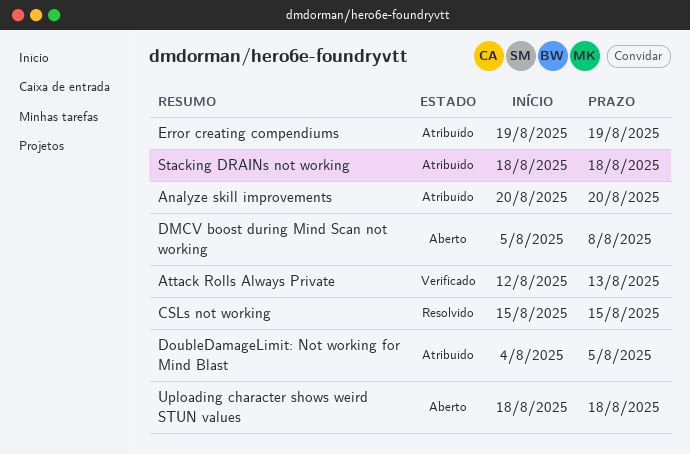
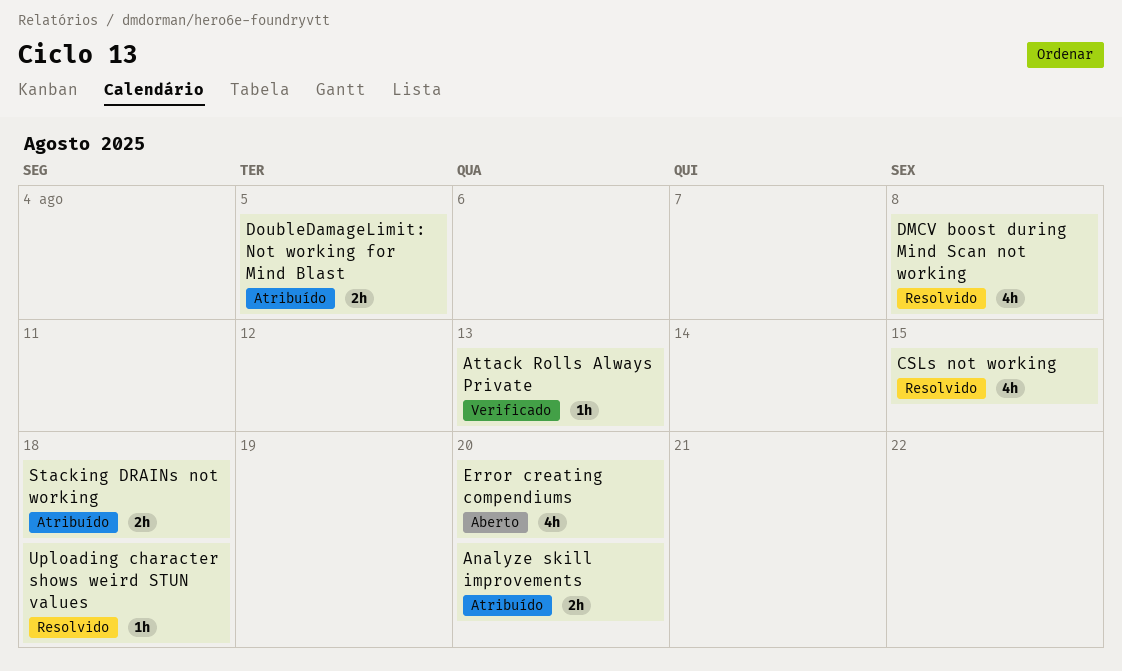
DMCV boost during Mind Scan not working, status: Aberto -> Resolvido
Error creating compendiums, status: Atribuído -> Aberto
Error creating compendiums, due: Aug 19 -> Aug 20
Uploading character shows weird STUN values, status: Aberto -> Resolvido

